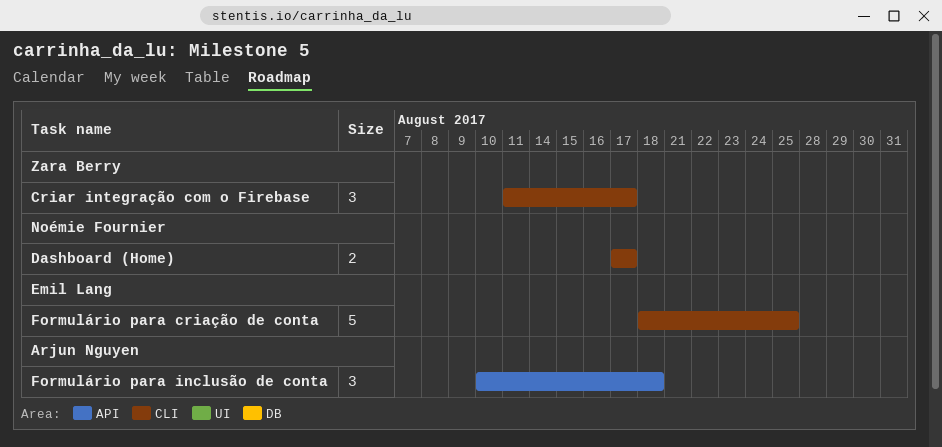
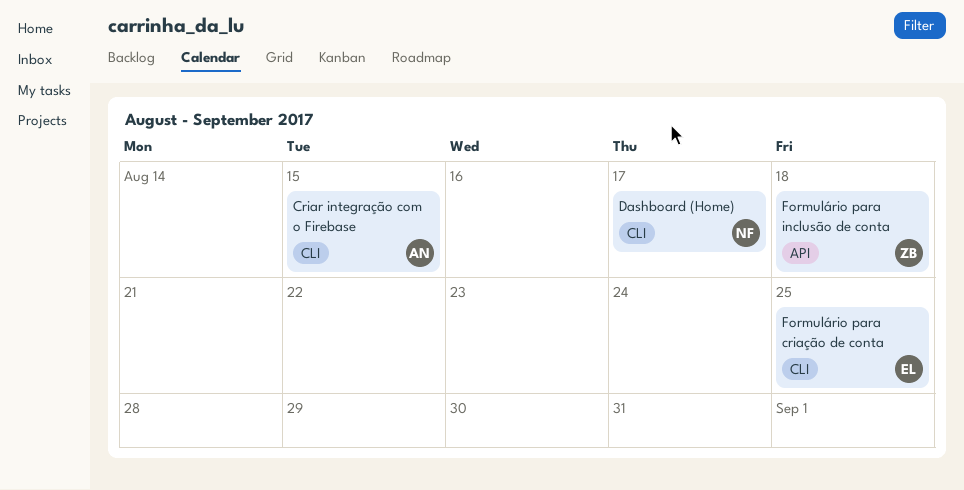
Criar integração com o Firebase, owner: Zara Berry -> Arjun Nguyen
Criar integração com o Firebase, due: Aug 17 -> Aug 15
Formulário para inclusão de conta, owner: Arjun Nguyen -> Zara Berry

